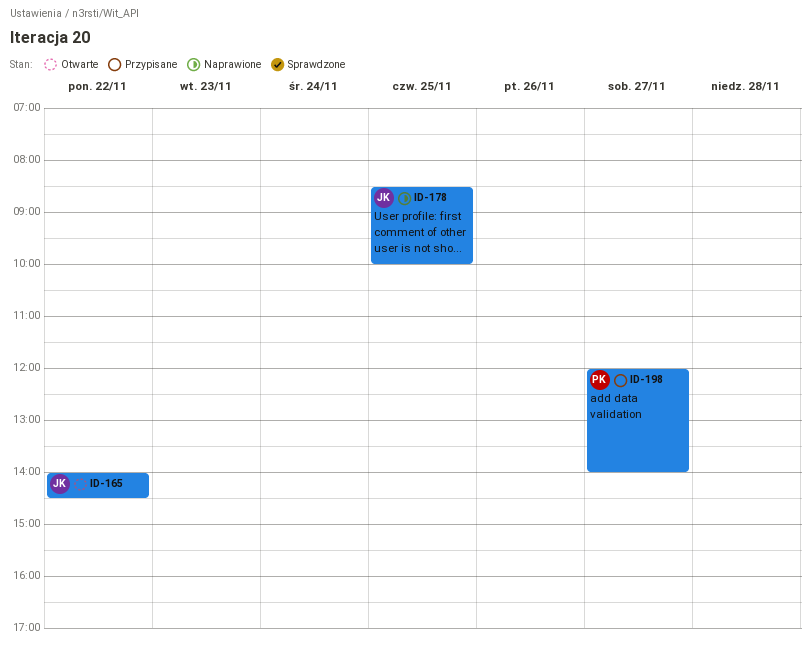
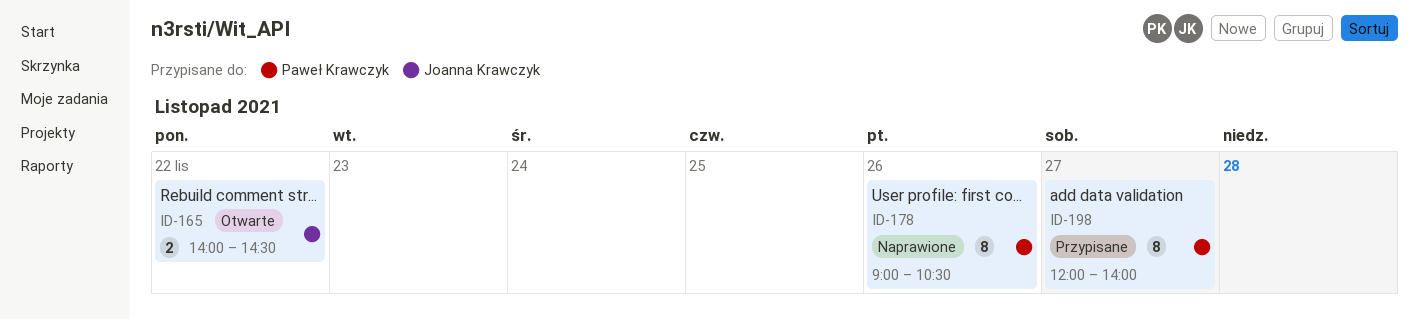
ID-178, owner: Joanna Krawczyk -> Paweł Krawczyk
ID-178, day: Nov 25 -> Nov 26
ID-178, begins: 08:30 -> 09:00
ID-178, ends: 10:00 -> 10:30

